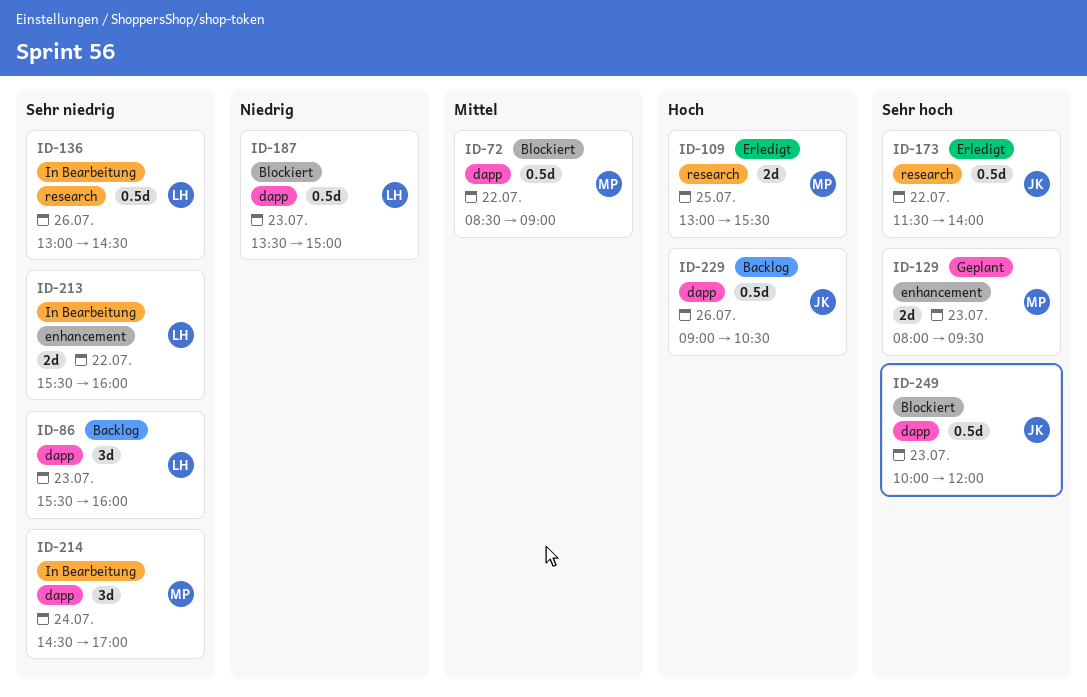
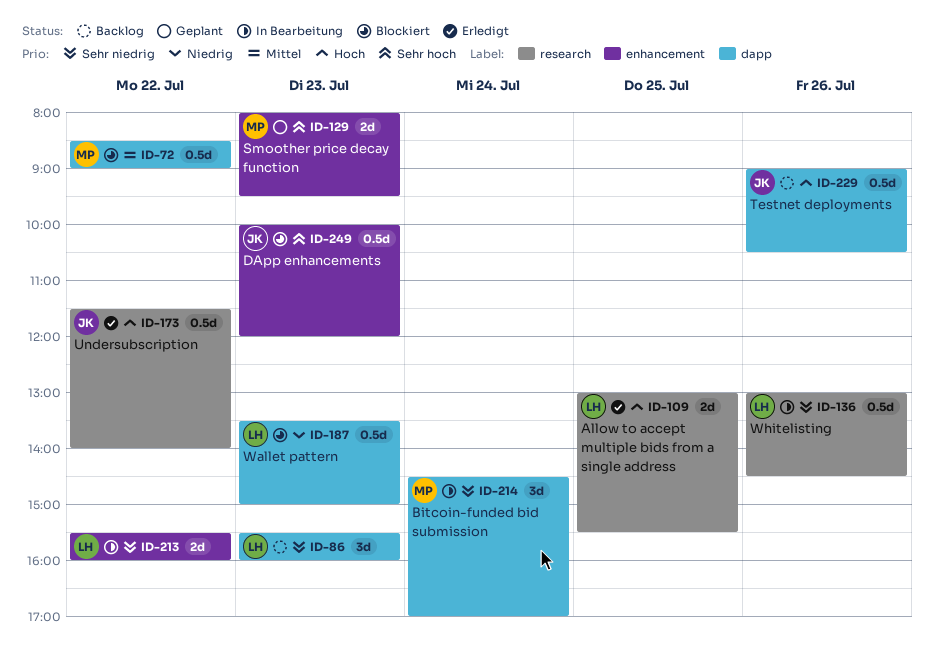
ID-109, owner: MP -> LH
ID-173, priority: Sehr hoch -> Hoch
ID-249, label: dapp -> enhancement

